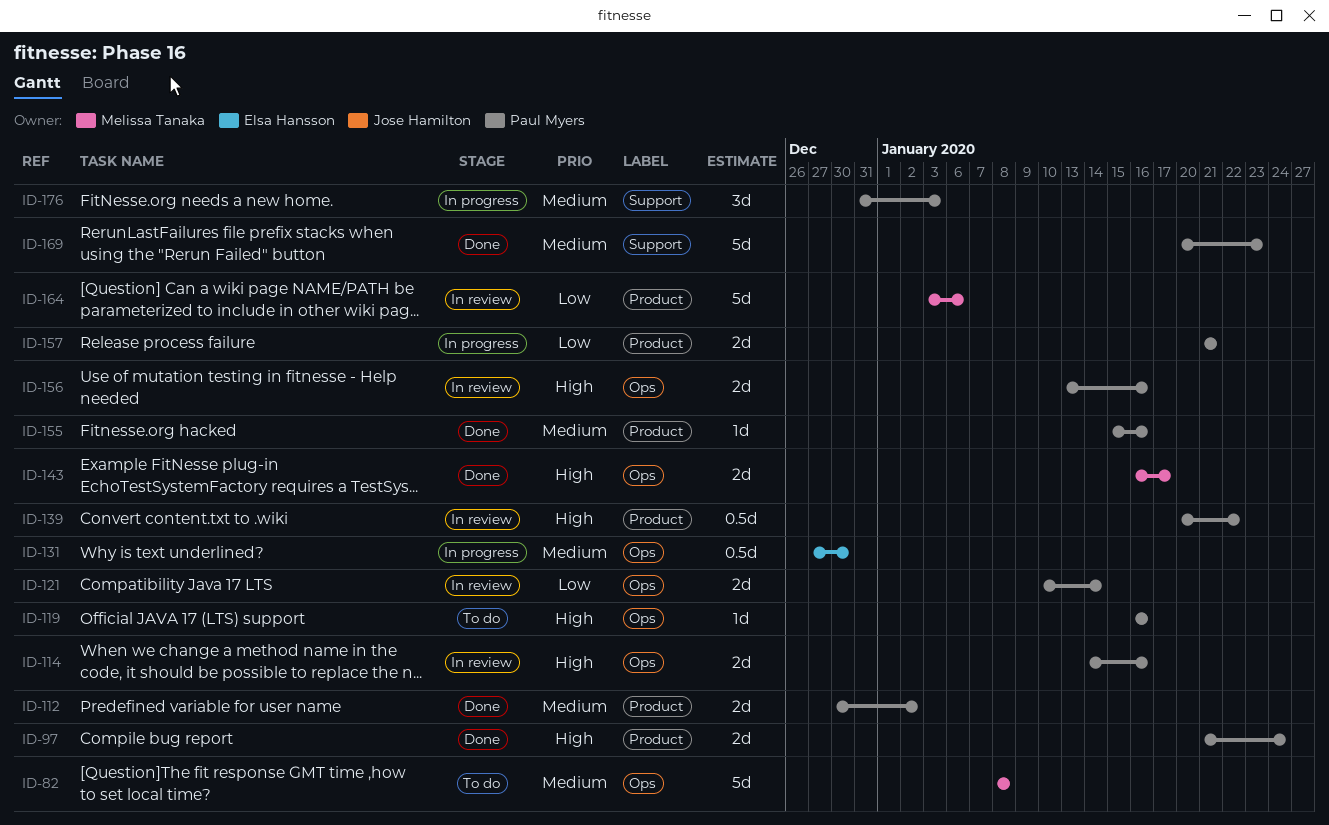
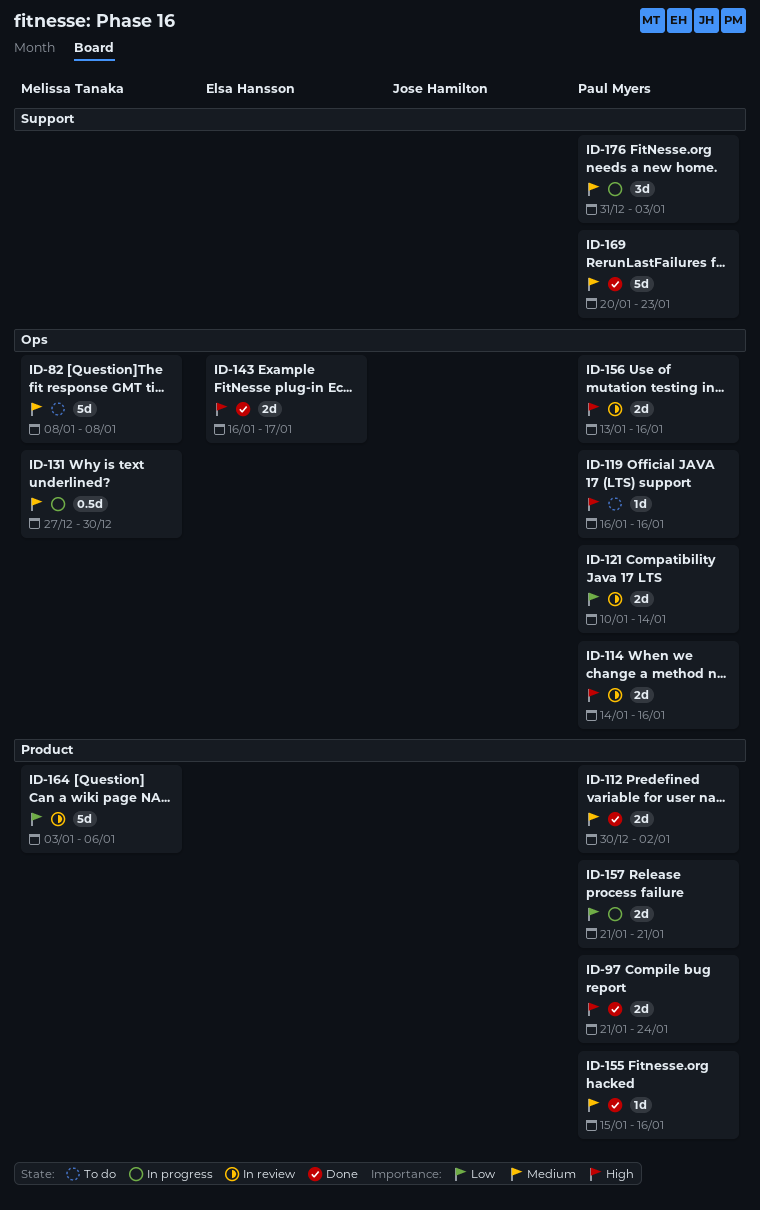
ID-131, owner: Elsa Hansson -> Melissa Tanaka
ID-139: present -> none
ID-143, owner: Melissa Tanaka -> Elsa Hansson

